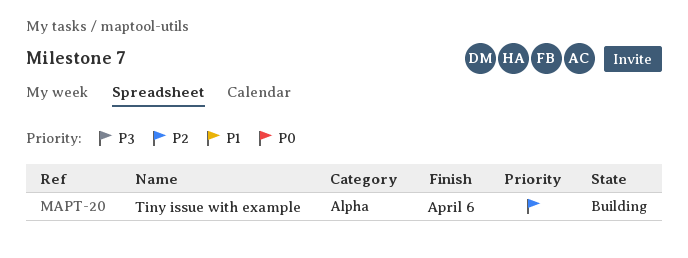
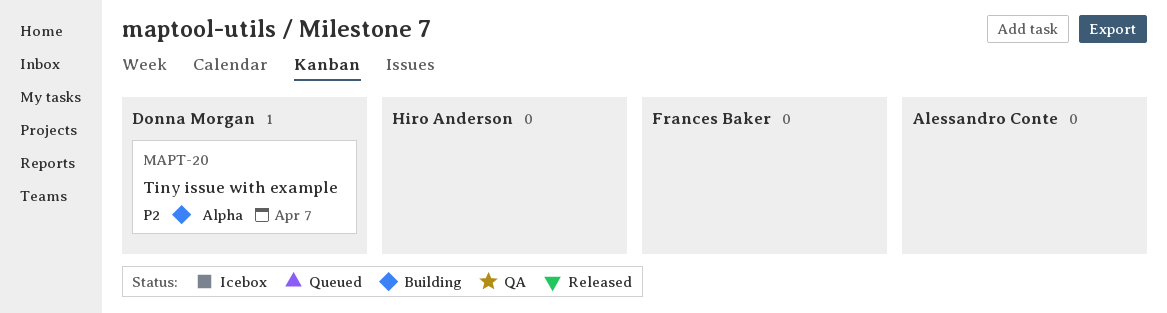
MAPT-20, due: Apr 6 -> Apr 7

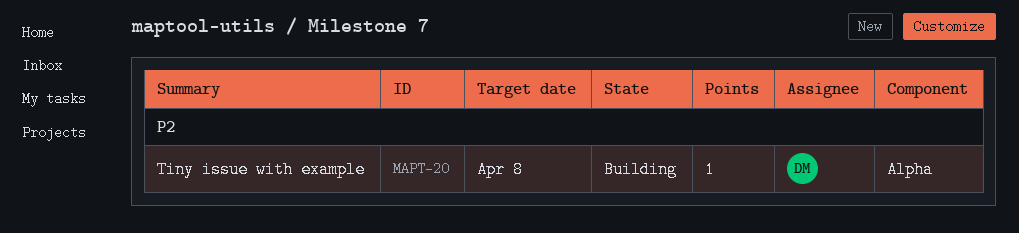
MAPT-20, due: Apr 7 -> Apr 8

